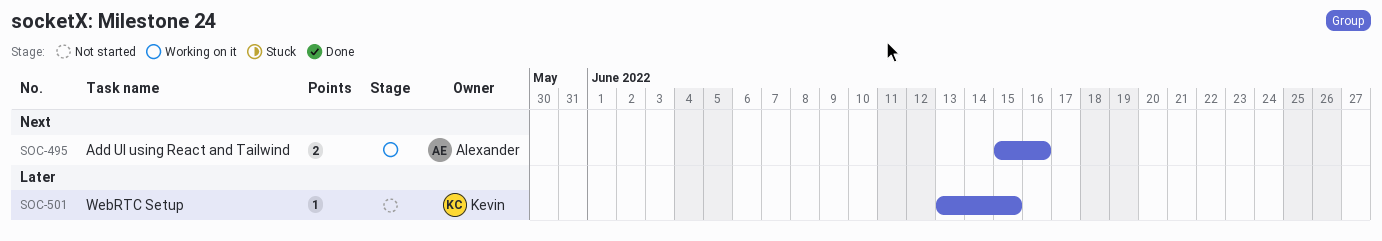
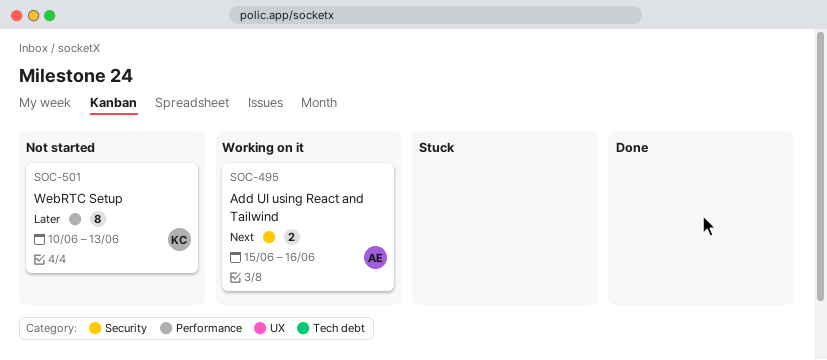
SOC-501, estimate: 1 -> 8
SOC-501, start: Jun 13 -> Jun 10
SOC-501, due: Jun 15 -> Jun 13

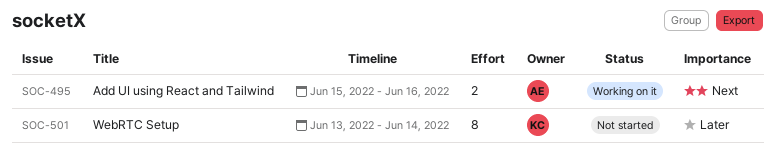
SOC-501, start: Jun 10 -> Jun 13
SOC-501, due: Jun 13 -> Jun 14

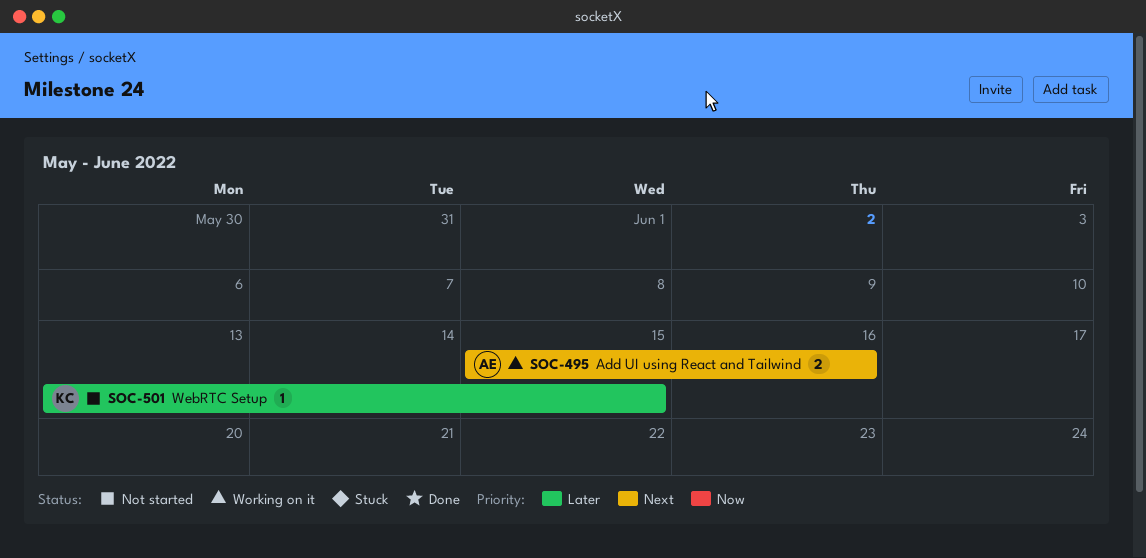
SOC-501, estimate: 8 -> 1
SOC-501, due: Jun 14 -> Jun 15

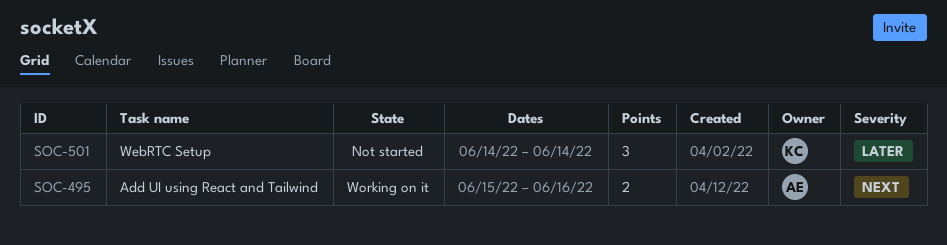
SOC-501, estimate: 1 -> 3
SOC-501, start: Jun 13 -> Jun 14
SOC-501, due: Jun 15 -> Jun 14

